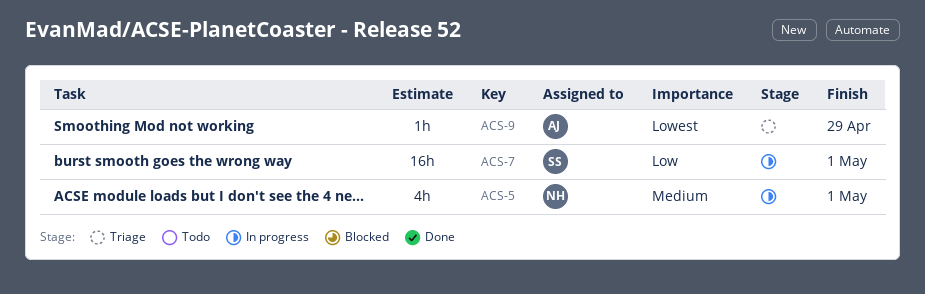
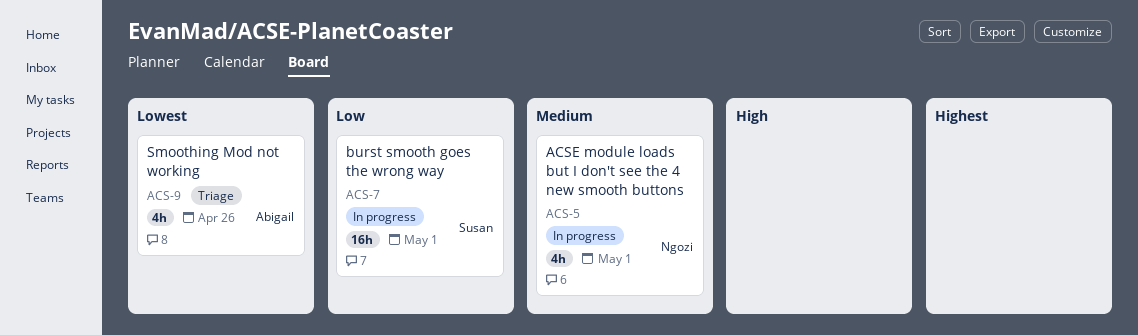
ACS-9, estimate: 1h -> 4h
ACS-9, due: Apr 29 -> Apr 26

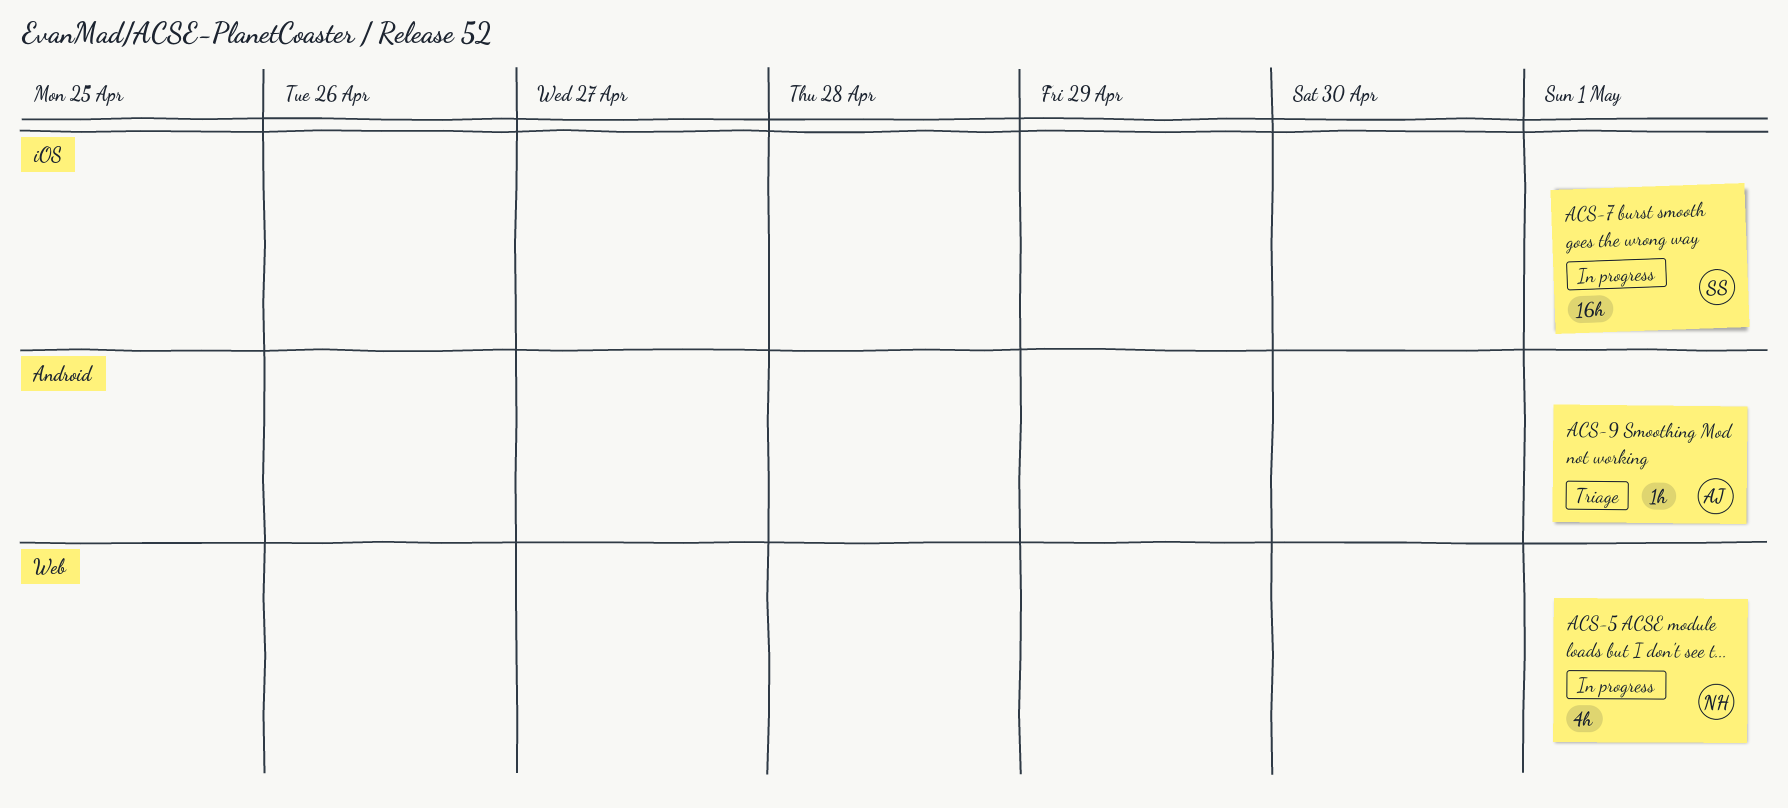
ACS-9, estimate: 4h -> 1h
ACS-9, due: Apr 26 -> May 1

